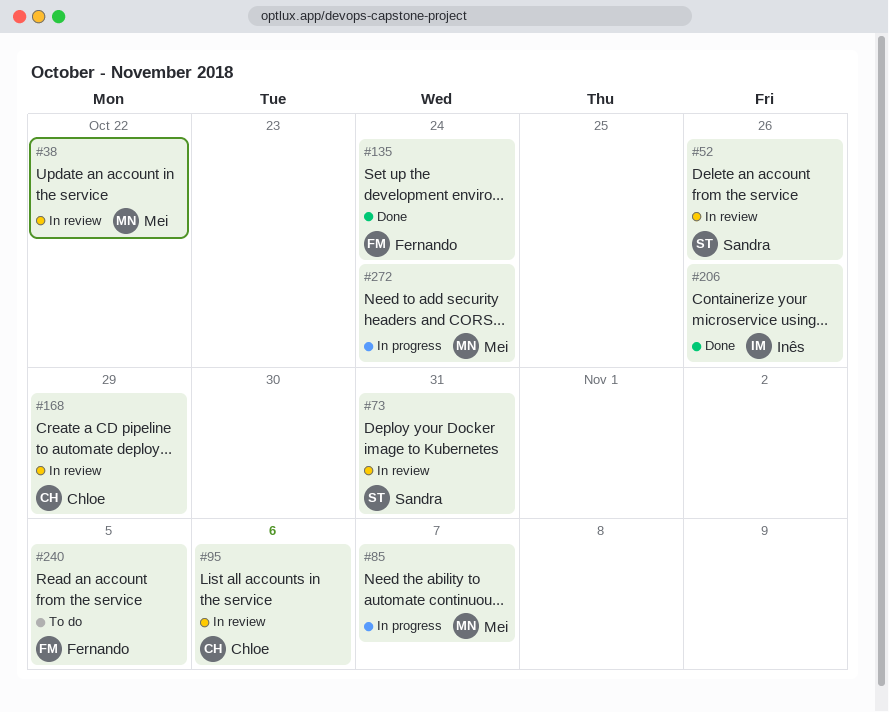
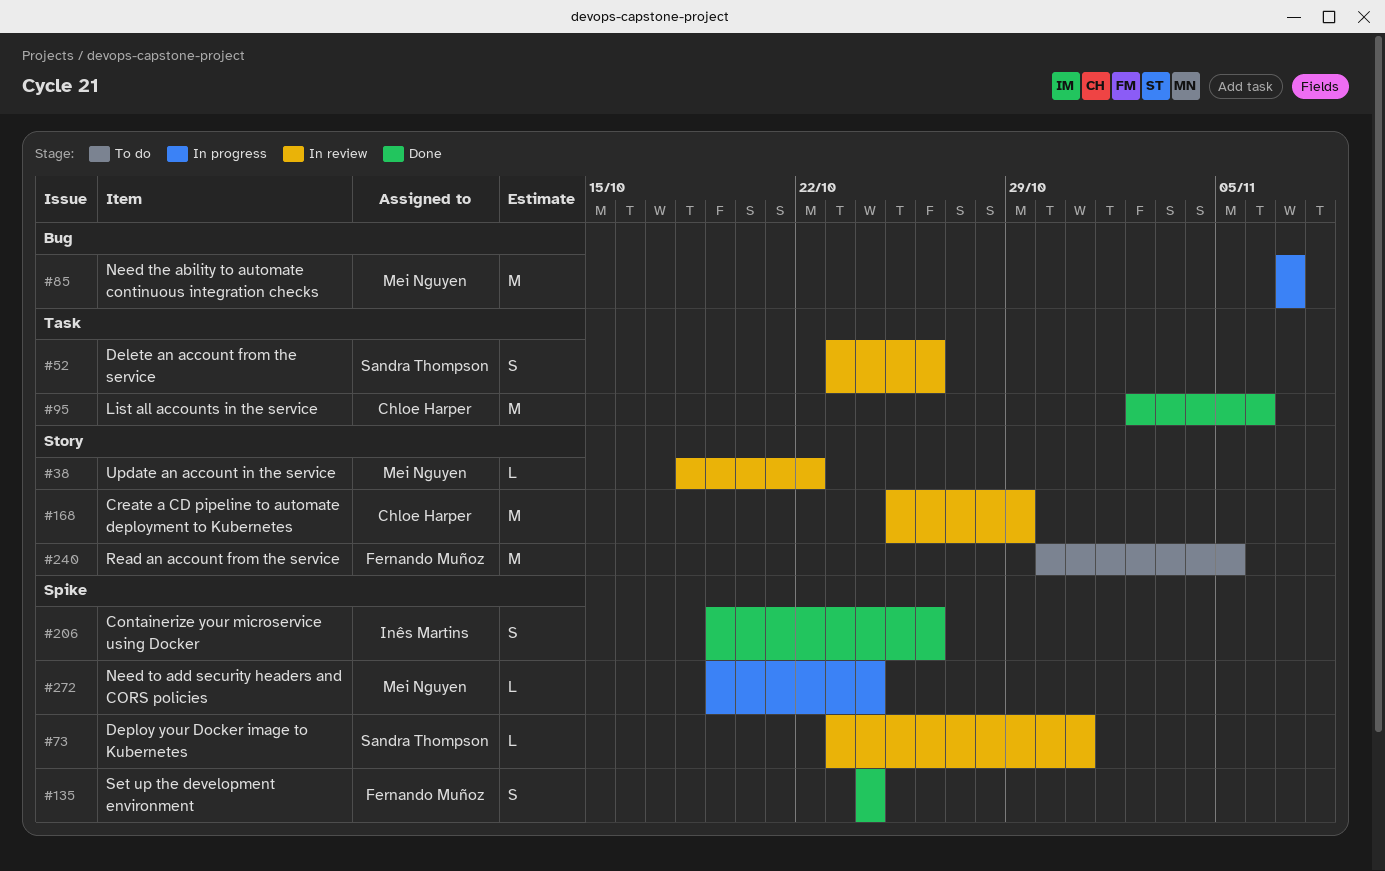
#95, status: In review -> Done

